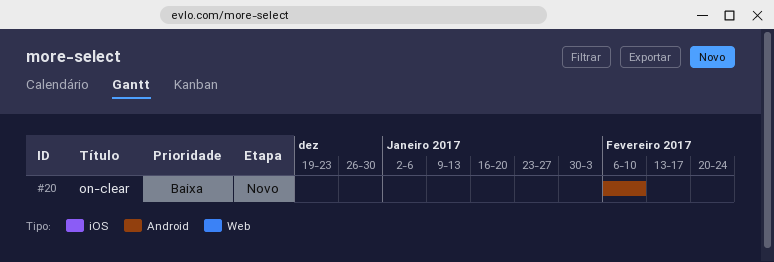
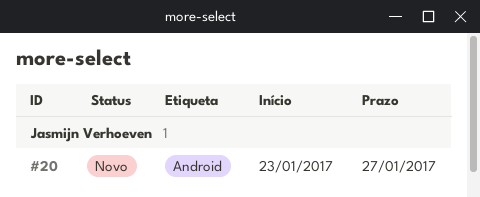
#20, start: Feb 6 -> Jan 23
#20, due: Feb 10 -> Jan 27

